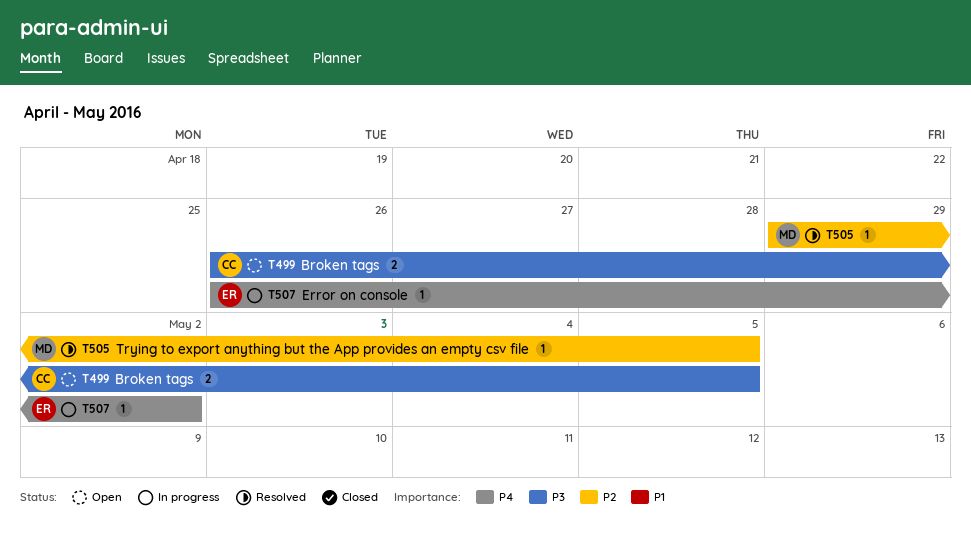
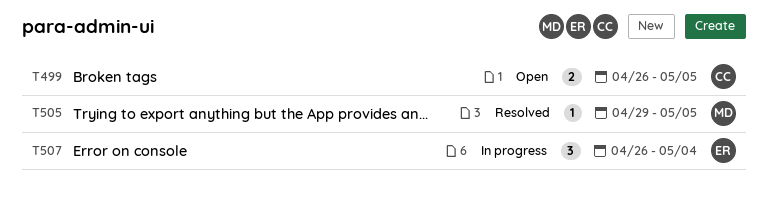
T507, estimate: 1 -> 3
T507, due: May 2 -> May 4

